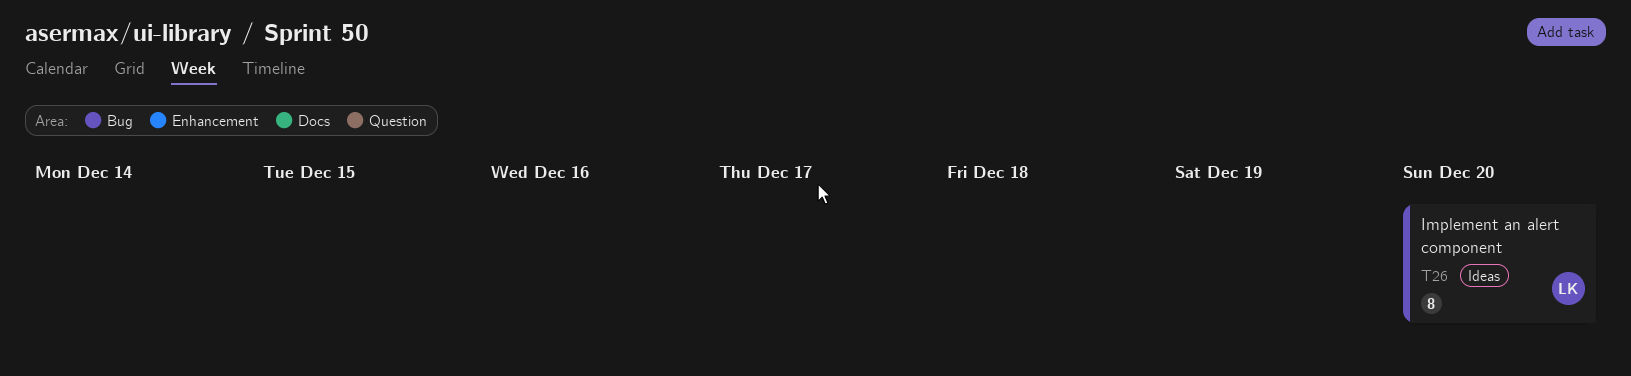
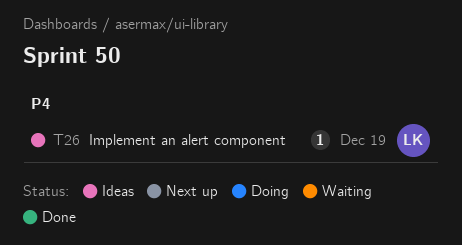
T26, estimate: 8 -> 1
T26, due: Dec 20 -> Dec 19

